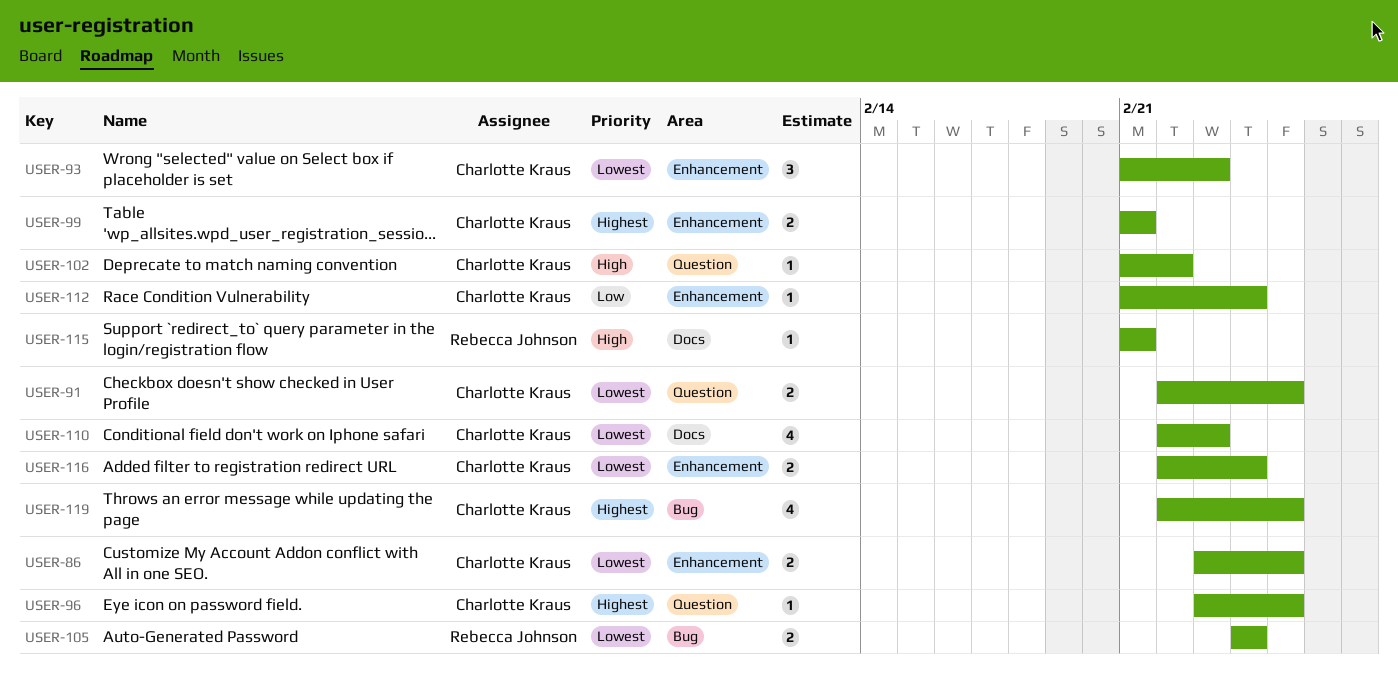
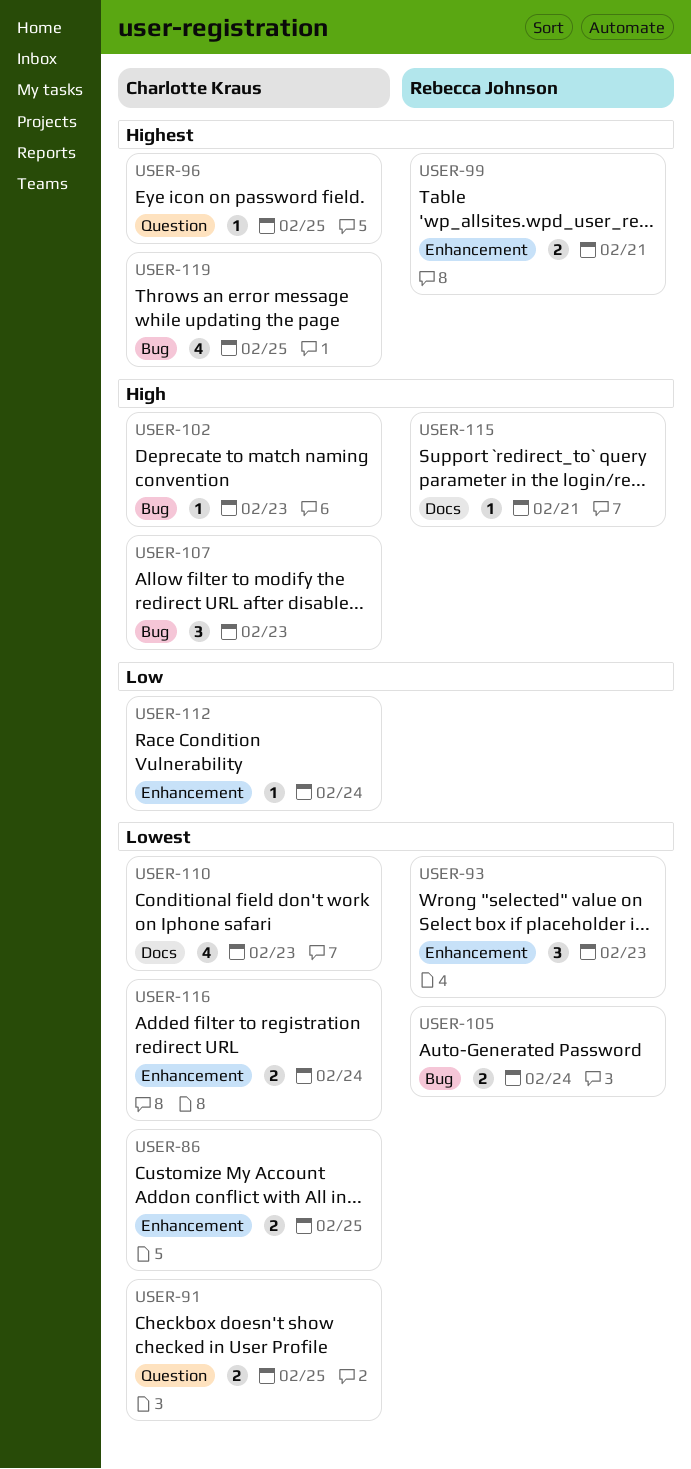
USER-93, owner: Charlotte Kraus -> Rebecca Johnson
USER-99, owner: Charlotte Kraus -> Rebecca Johnson
USER-102, label: Question -> Bug
USER-102, due: Feb 22 -> Feb 23
USER-107: none -> present

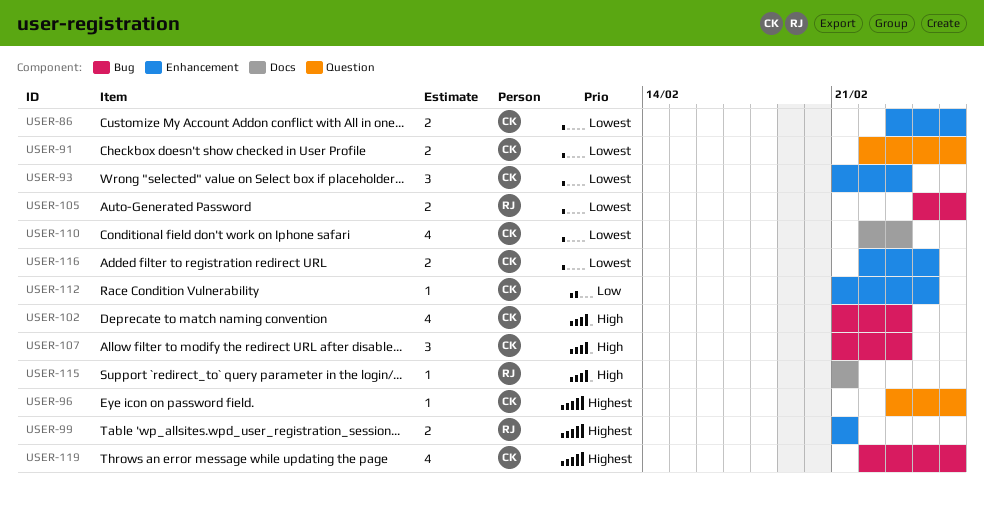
USER-93, owner: Rebecca Johnson -> Charlotte Kraus
USER-102, estimate: 1 -> 4
USER-105, due: Feb 24 -> Feb 25

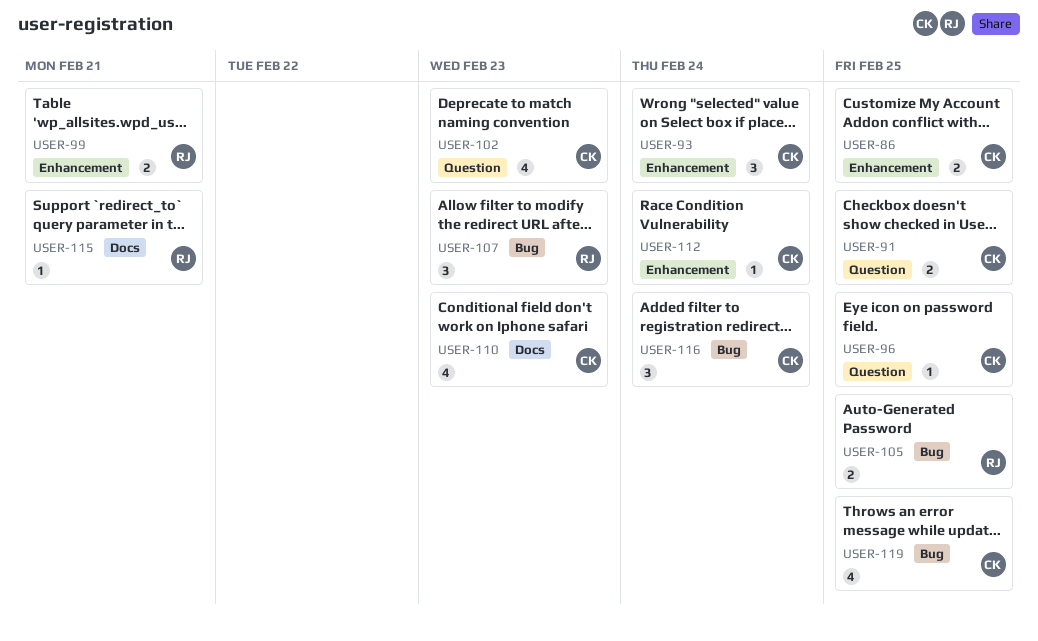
USER-93, due: Feb 23 -> Feb 24
USER-102, label: Bug -> Question
USER-107, owner: CK -> RJ
USER-116, label: Enhancement -> Bug
USER-116, estimate: 2 -> 3

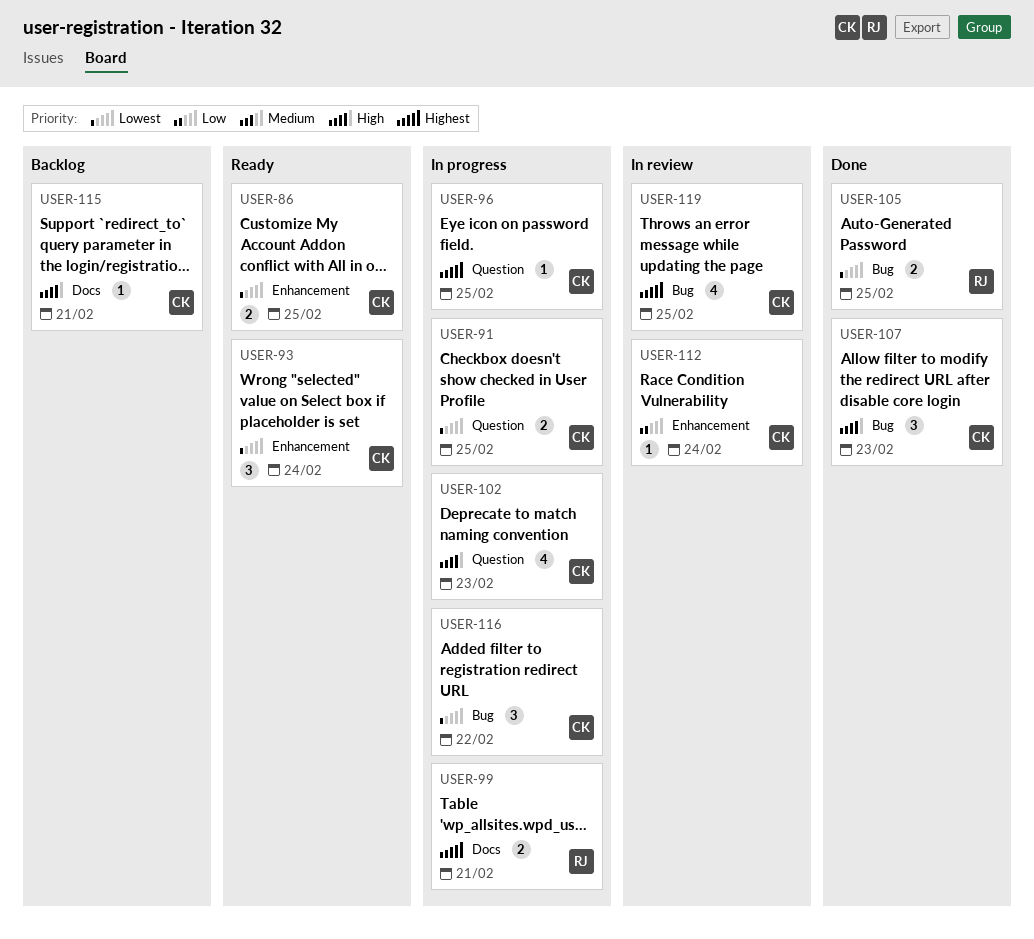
USER-99, label: Enhancement -> Docs
USER-107, owner: RJ -> CK
USER-110: present -> none
USER-115, owner: RJ -> CK
USER-116, due: Feb 24 -> Feb 22

